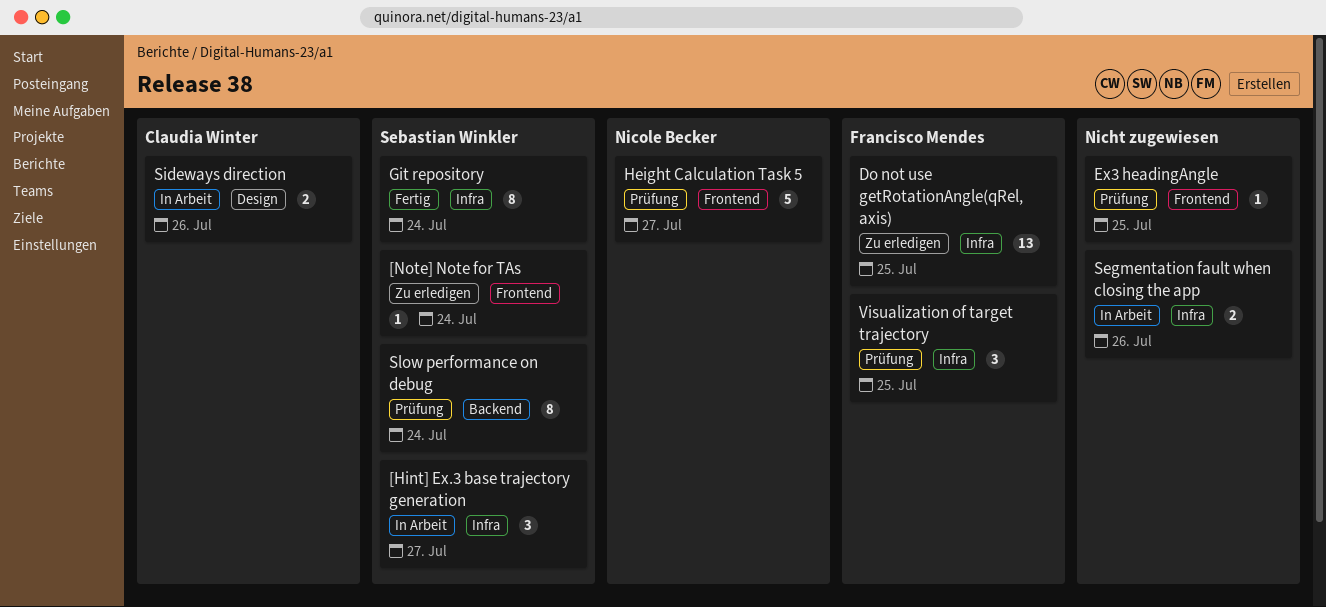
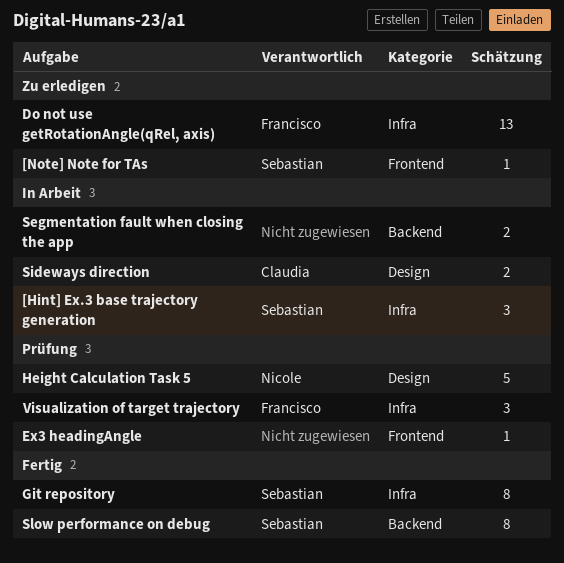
Height Calculation Task 5, label: Frontend -> Design
Segmentation fault when closing the app, label: Infra -> Backend
Slow performance on debug, status: Prüfung -> Fertig

